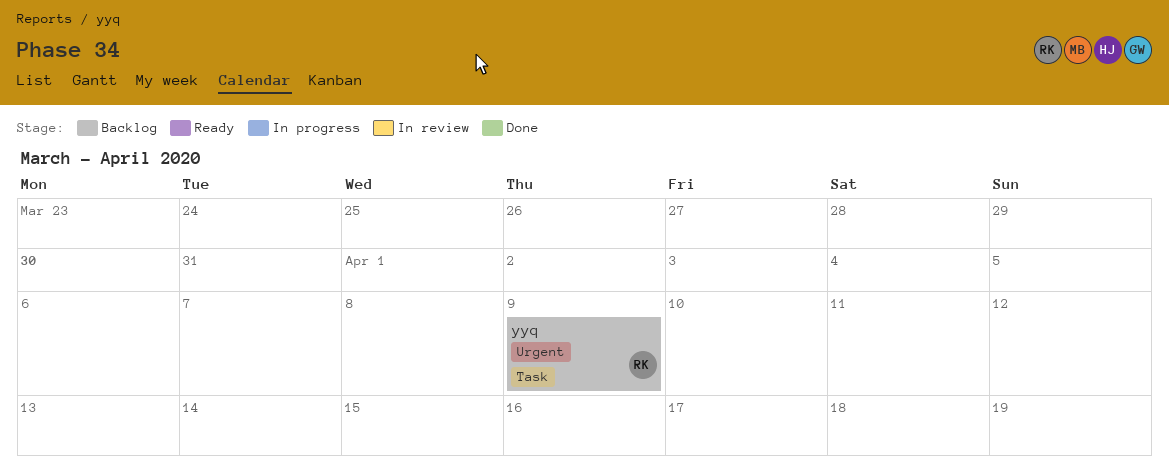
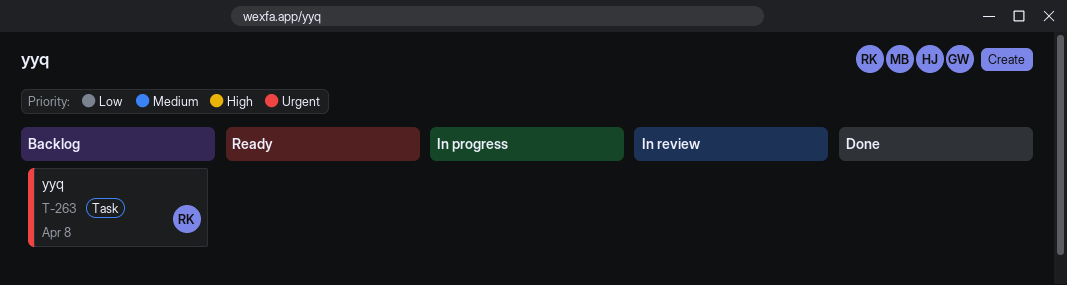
yyq, due: Apr 9 -> Apr 8

